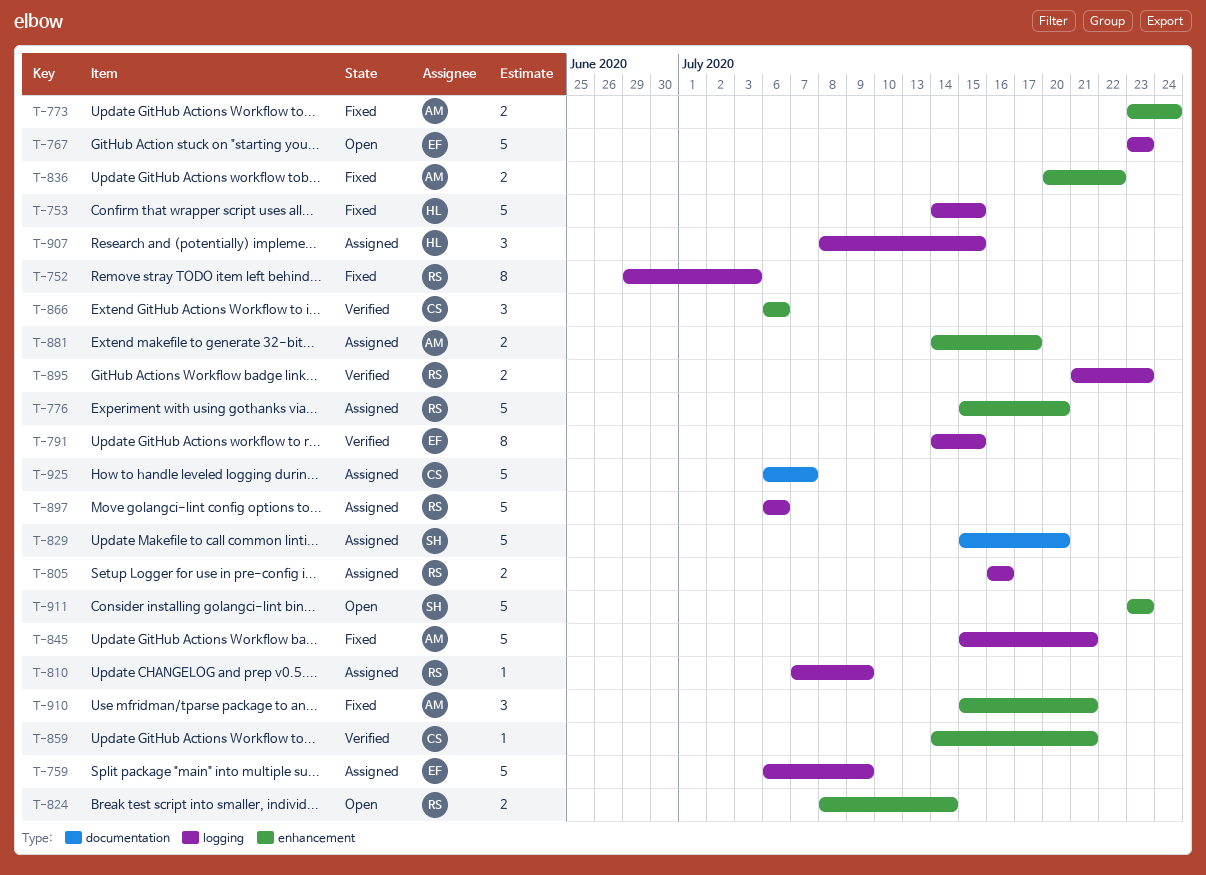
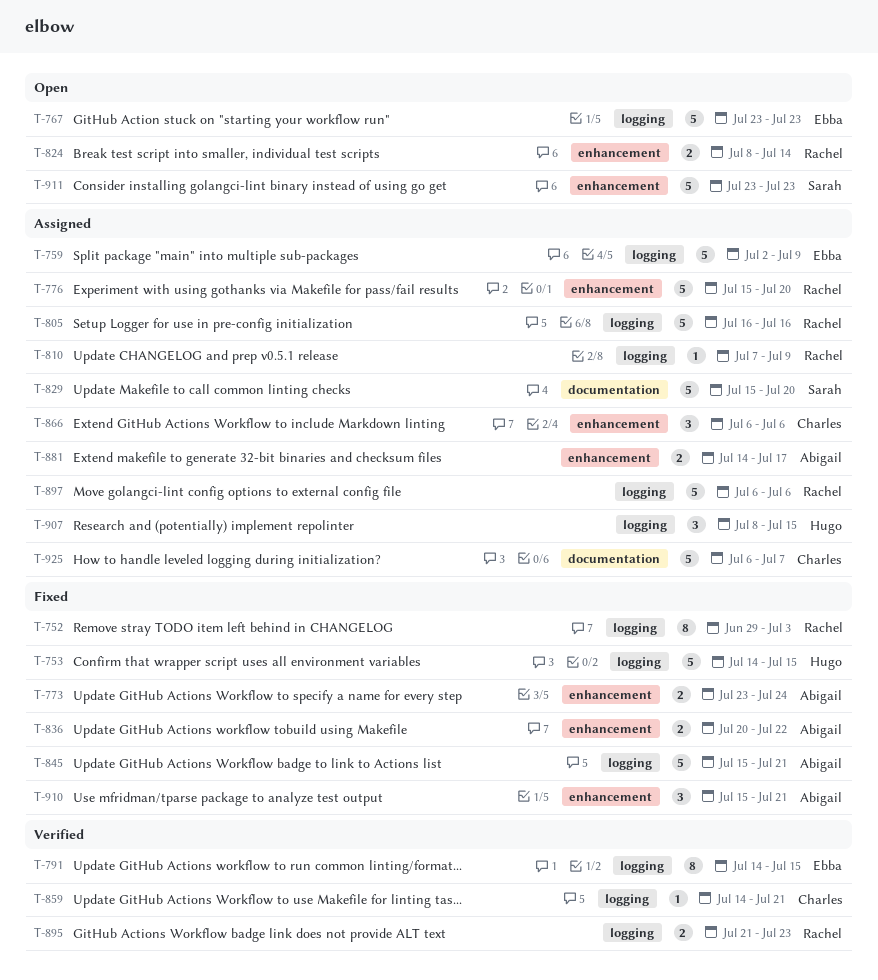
T-759, start: Jul 6 -> Jul 2
T-805, estimate: 2 -> 5
T-859, label: enhancement -> logging
T-866, status: Verified -> Assigned

